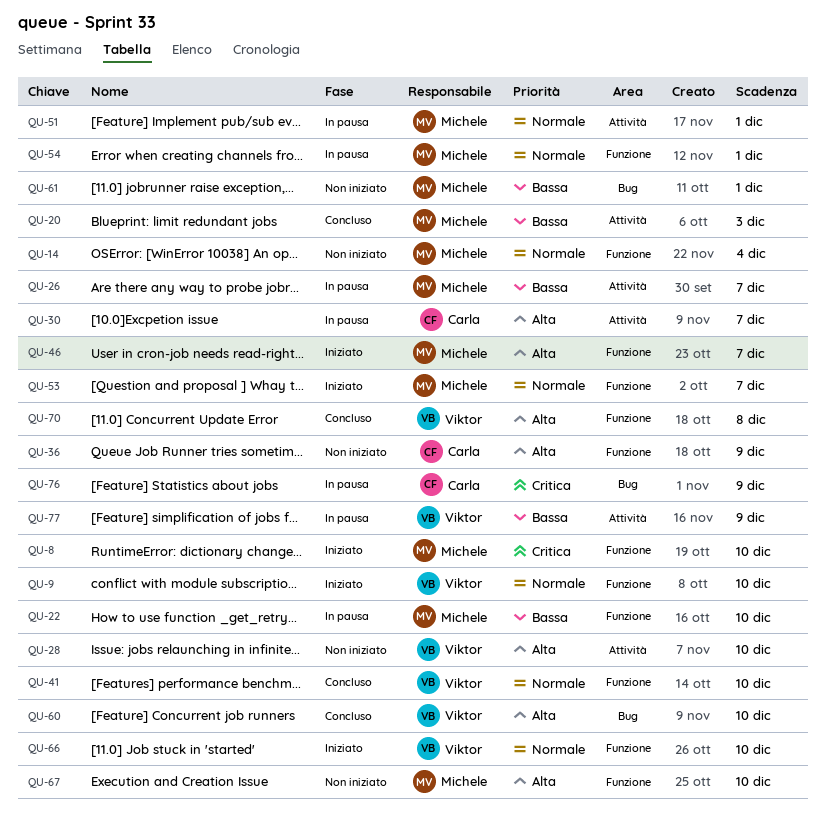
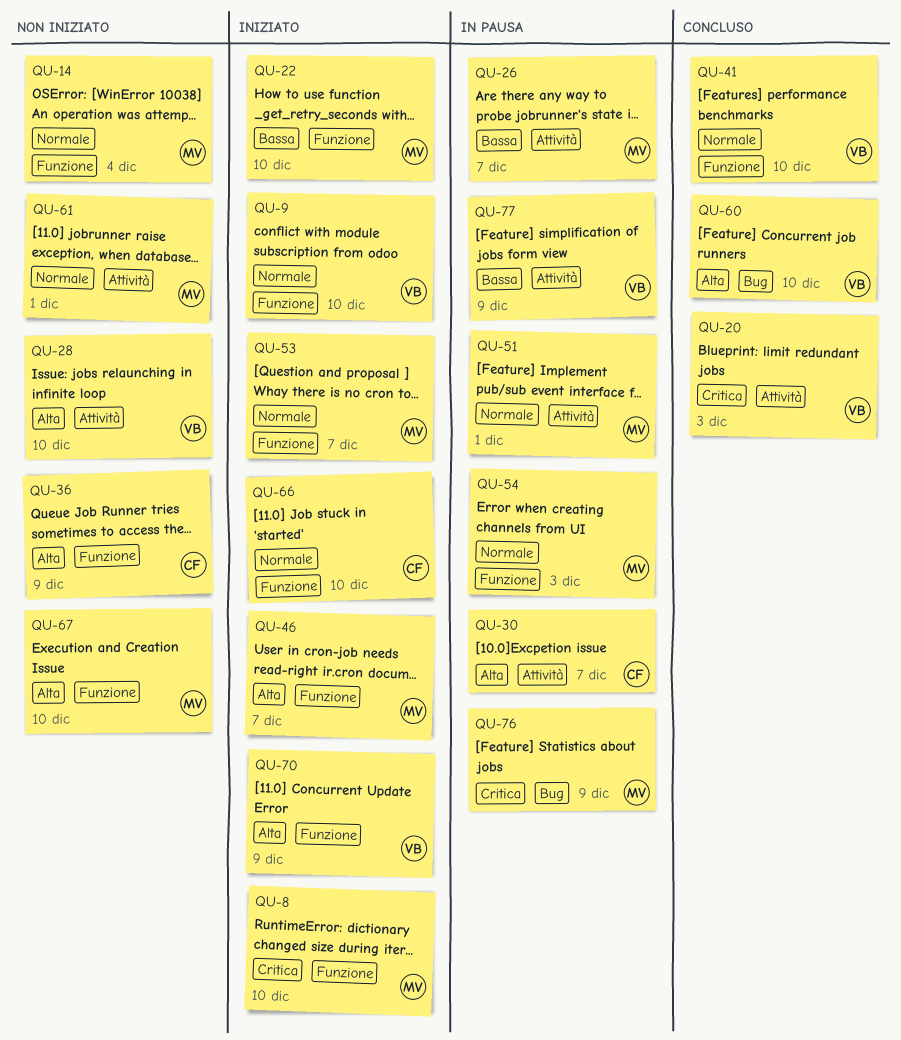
QU-20, owner: Michele -> Viktor
QU-20, priority: Bassa -> Critica
QU-22, status: In pausa -> Iniziato
QU-54, due: Dec 1 -> Dec 3
QU-61, priority: Bassa -> Normale
QU-61, label: Bug -> Attività
QU-66, owner: Viktor -> Carla
QU-70, status: Concluso -> Iniziato
QU-70, due: Dec 8 -> Dec 9
QU-76, owner: Carla -> Michele

